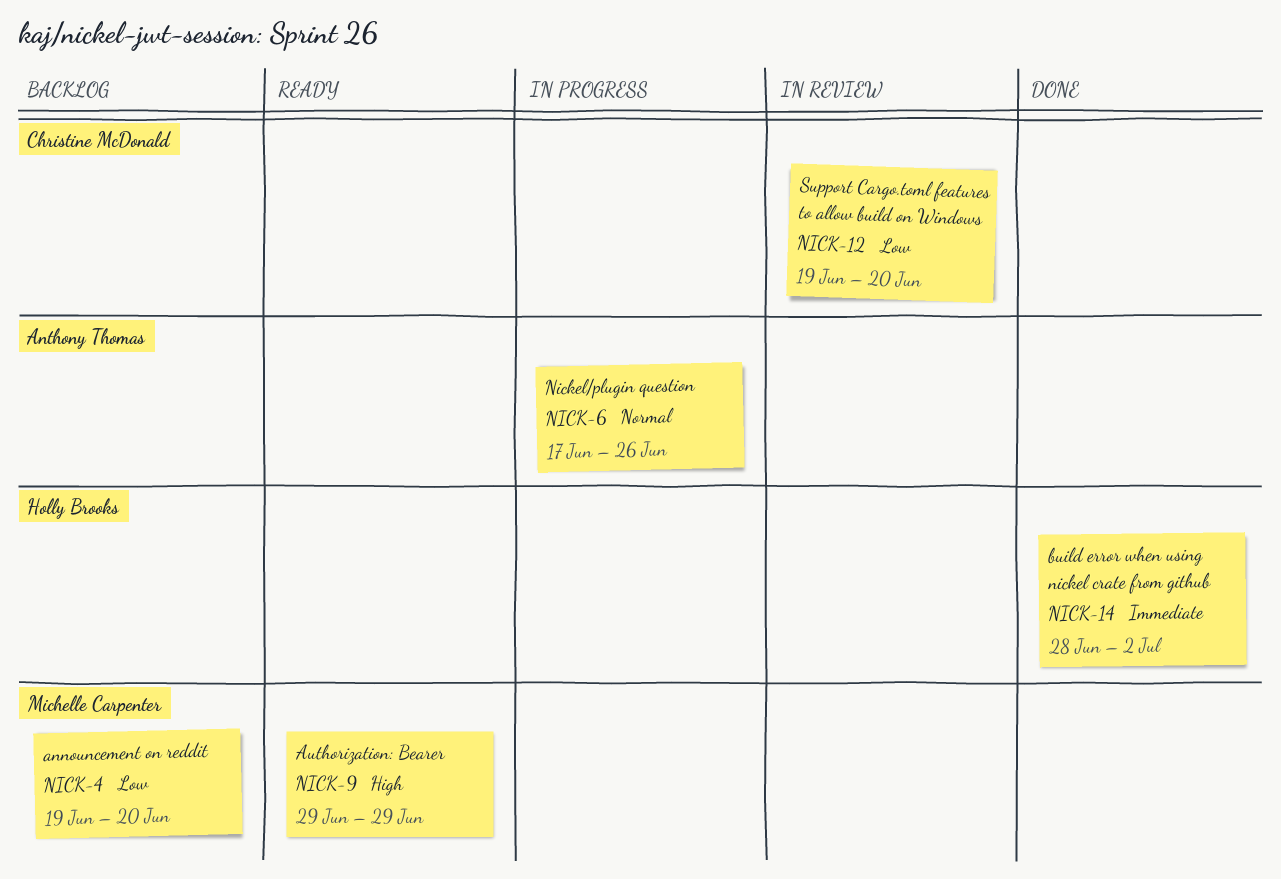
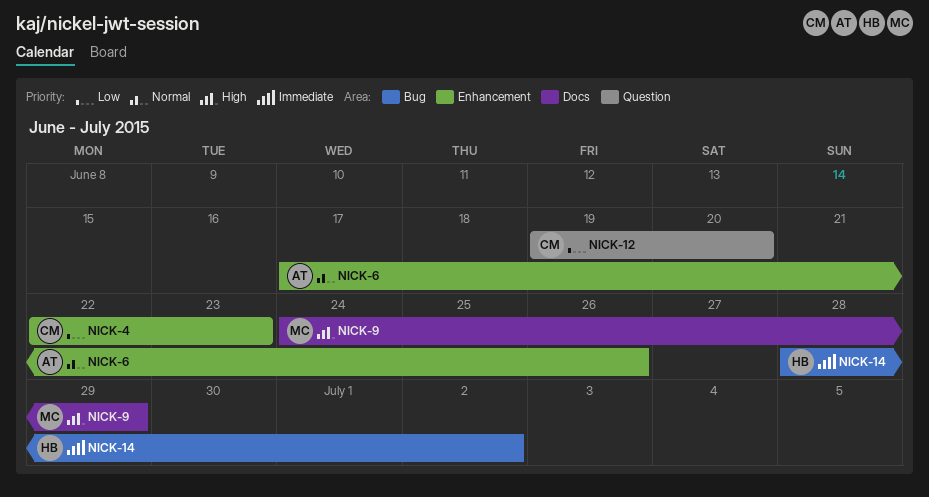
NICK-4, owner: Michelle Carpenter -> Christine McDonald
NICK-4, start: Jun 19 -> Jun 22
NICK-4, due: Jun 20 -> Jun 23
NICK-9, start: Jun 29 -> Jun 24

